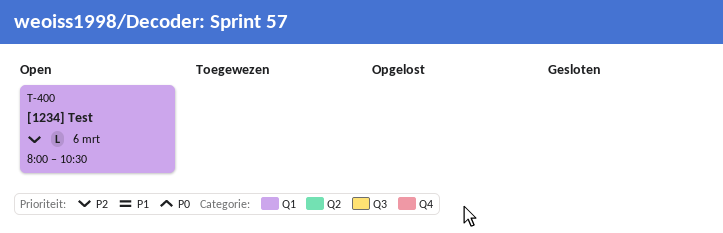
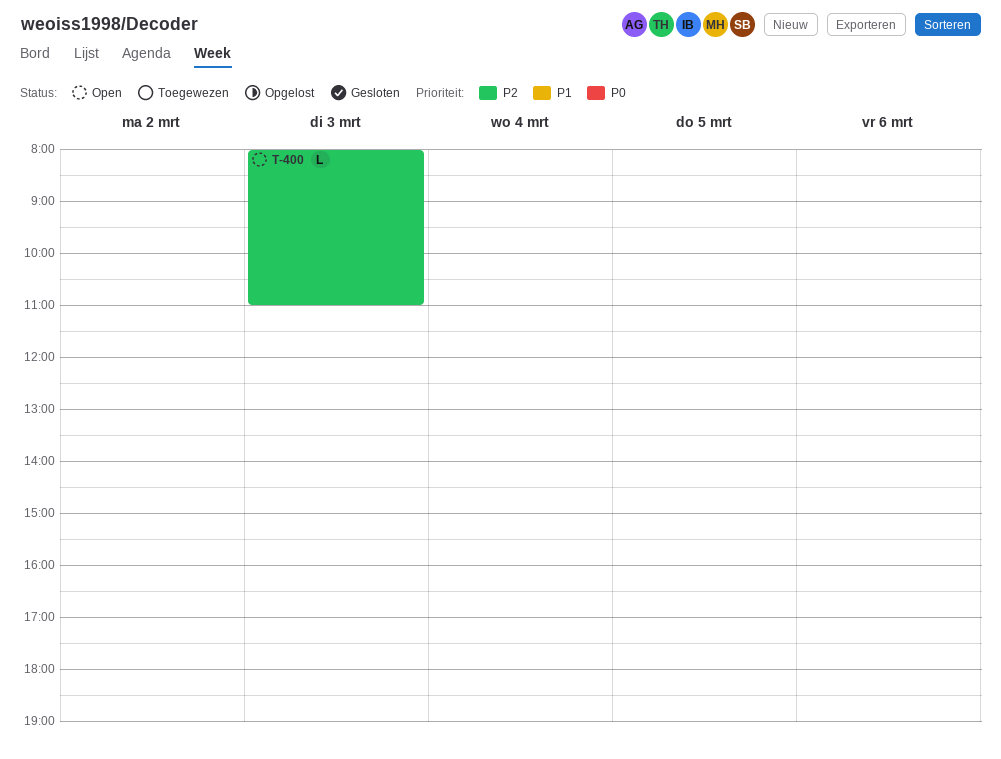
T-400, day: Mar 6 -> Mar 3
T-400, ends: 10:30 -> 11:00

